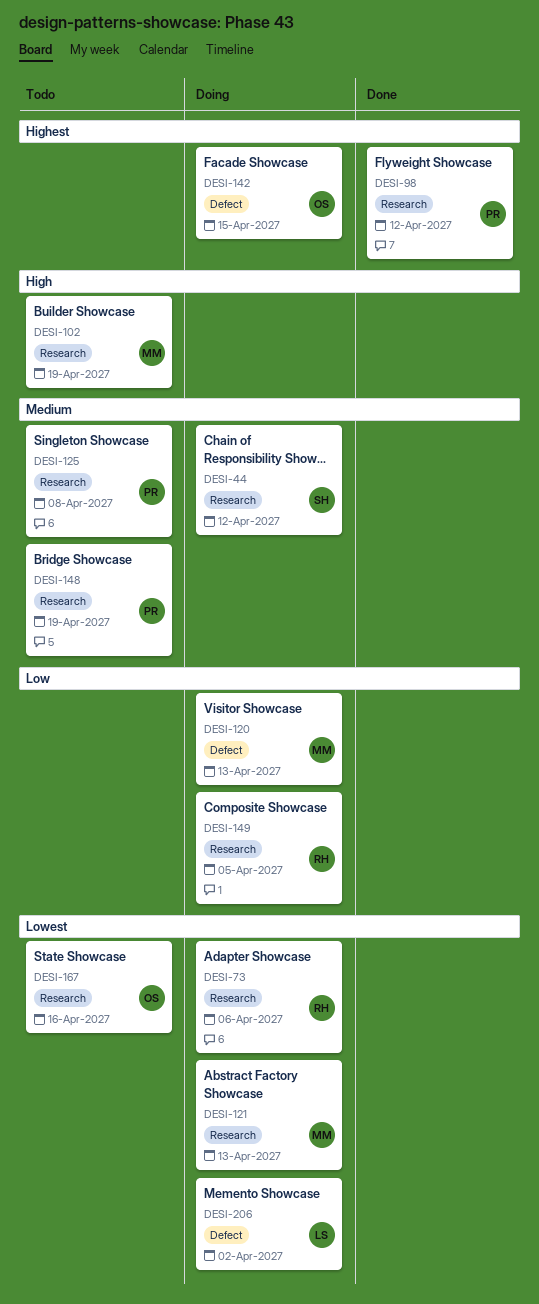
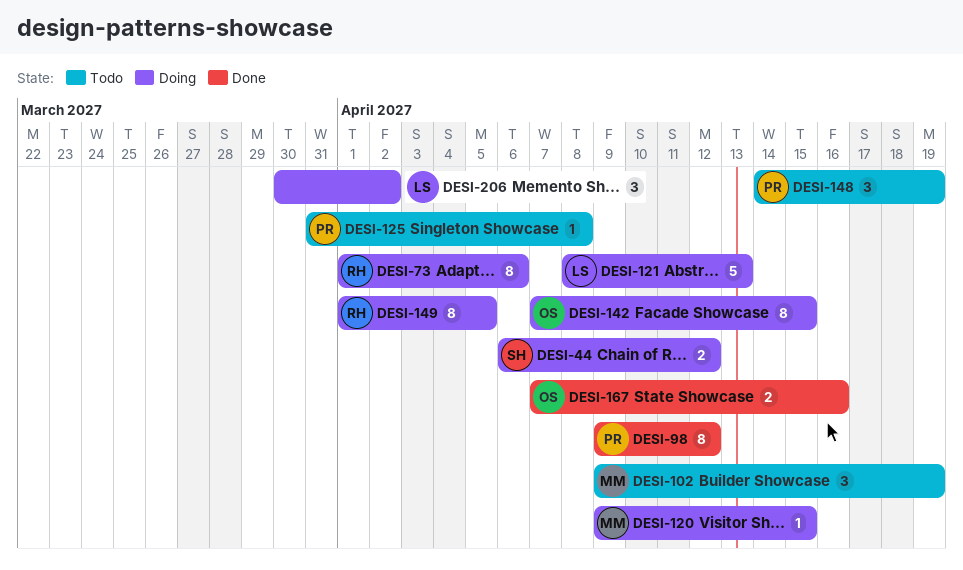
DESI-120, due: Apr 13 -> Apr 15
DESI-121, owner: MM -> LS
DESI-167, status: Todo -> Done

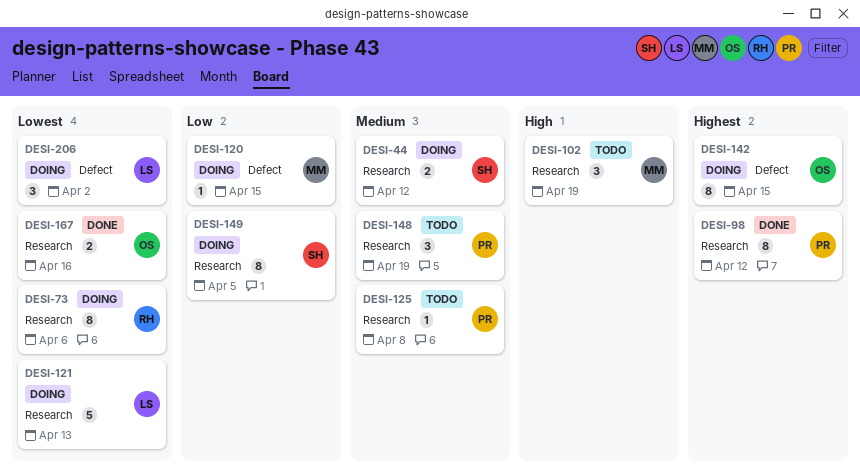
DESI-149, owner: RH -> SH

